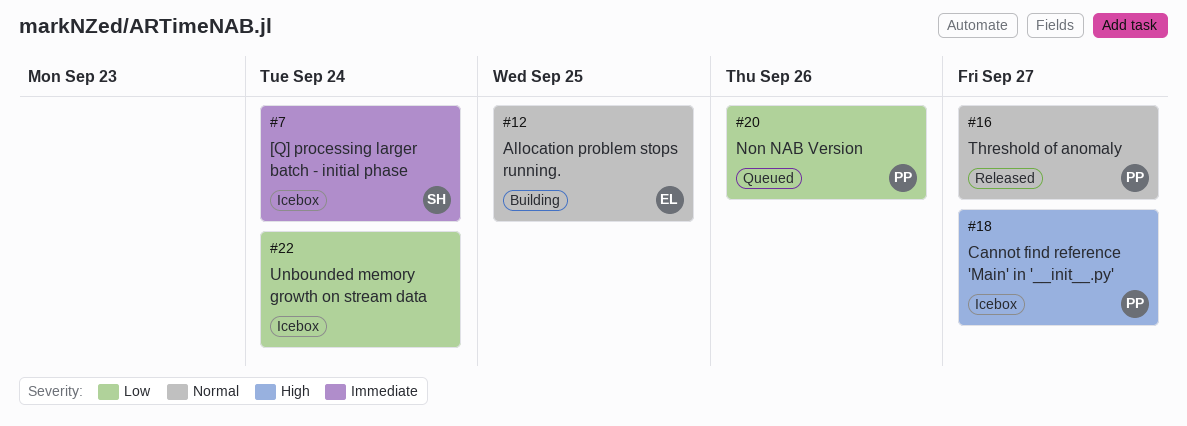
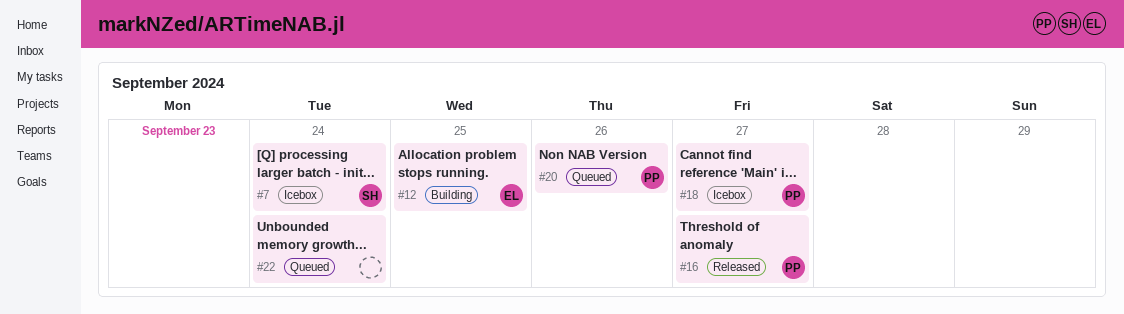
#22, status: Icebox -> Queued

